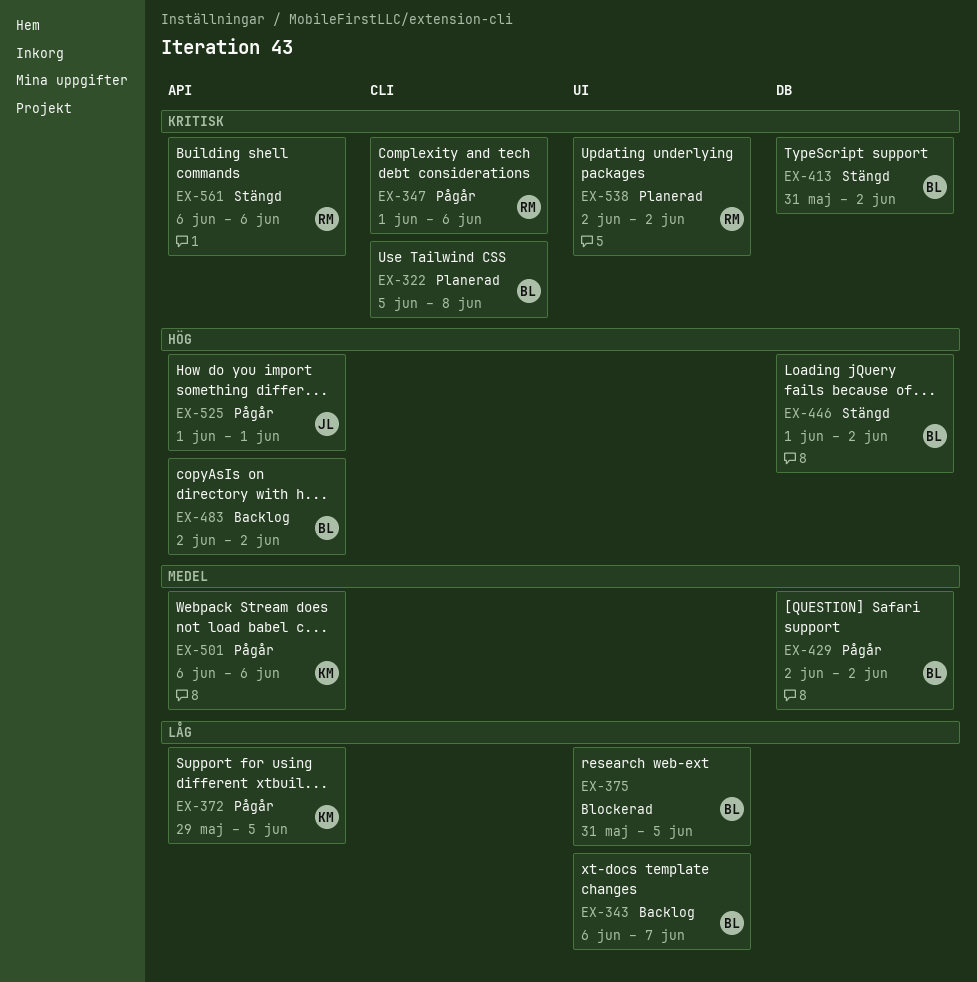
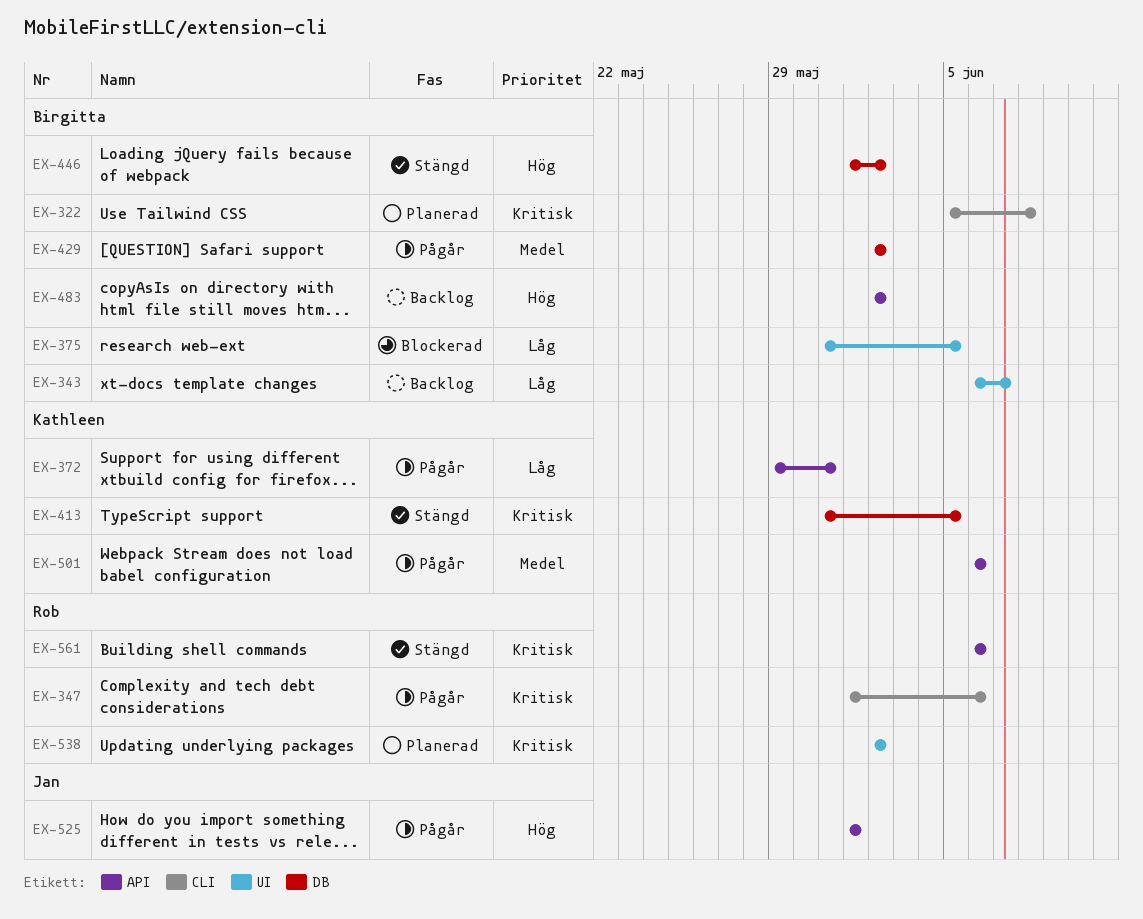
EX-372, due: Jun 5 -> May 31
EX-413, owner: Birgitta -> Kathleen
EX-413, due: Jun 2 -> Jun 5

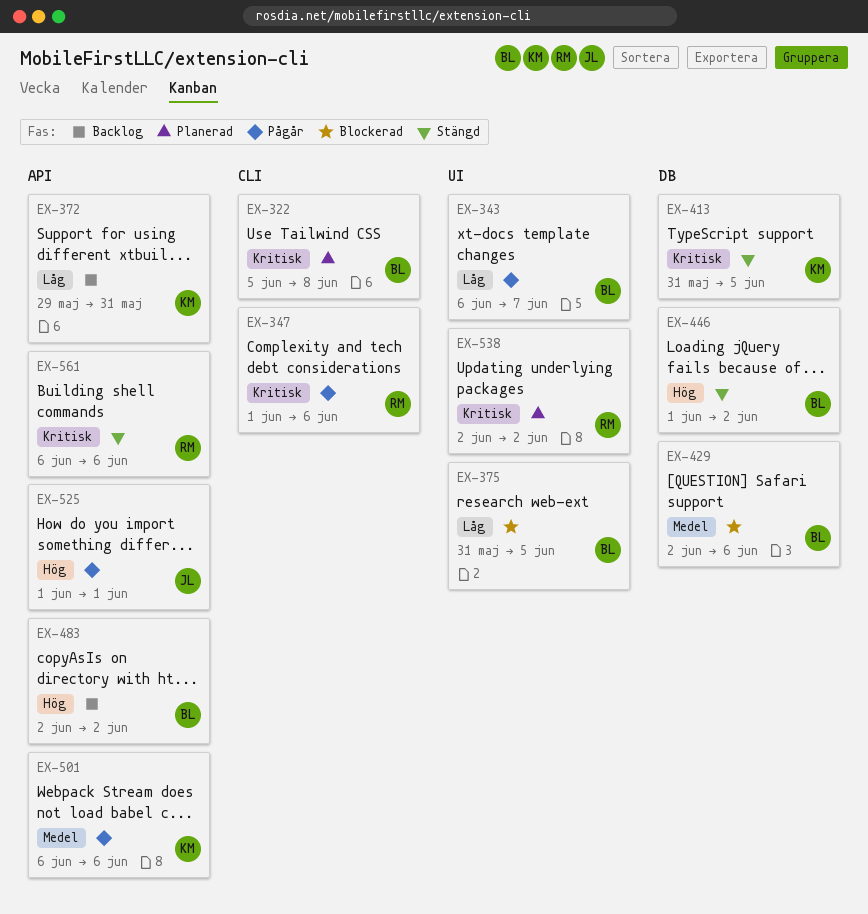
EX-343, status: Backlog -> Pågår
EX-372, status: Pågår -> Backlog
EX-429, status: Pågår -> Blockerad
EX-429, due: Jun 2 -> Jun 6

